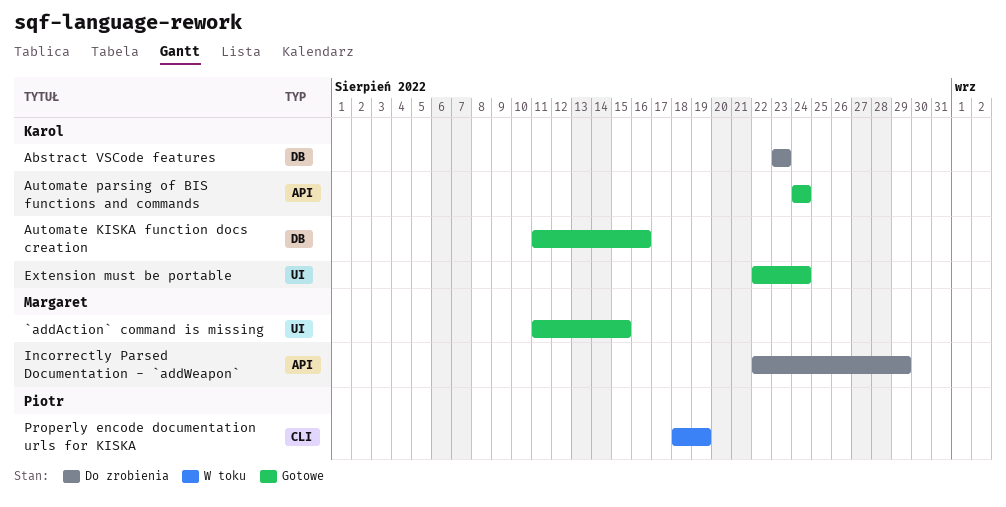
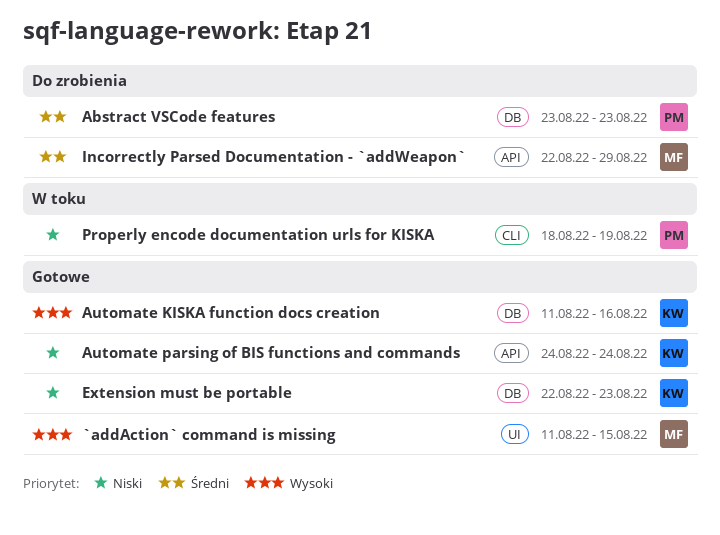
Abstract VSCode features, owner: Karol -> Piotr
Extension must be portable, label: UI -> DB
Extension must be portable, due: Aug 24 -> Aug 23

